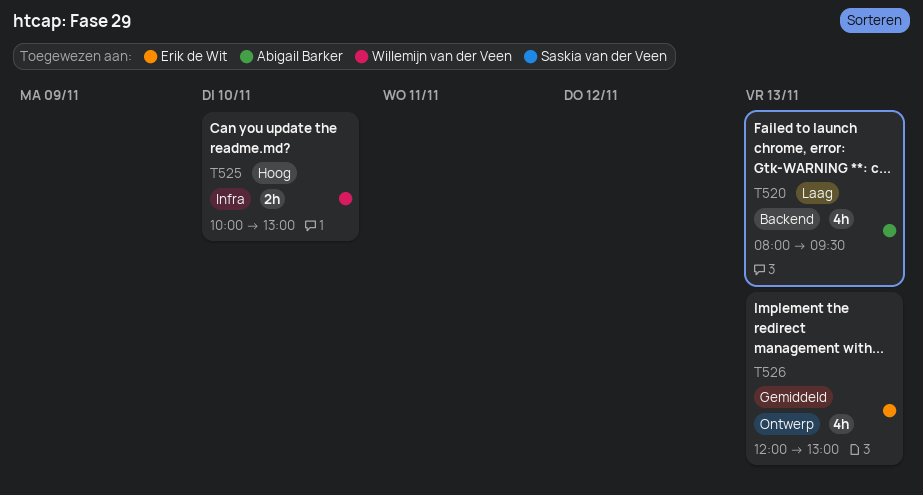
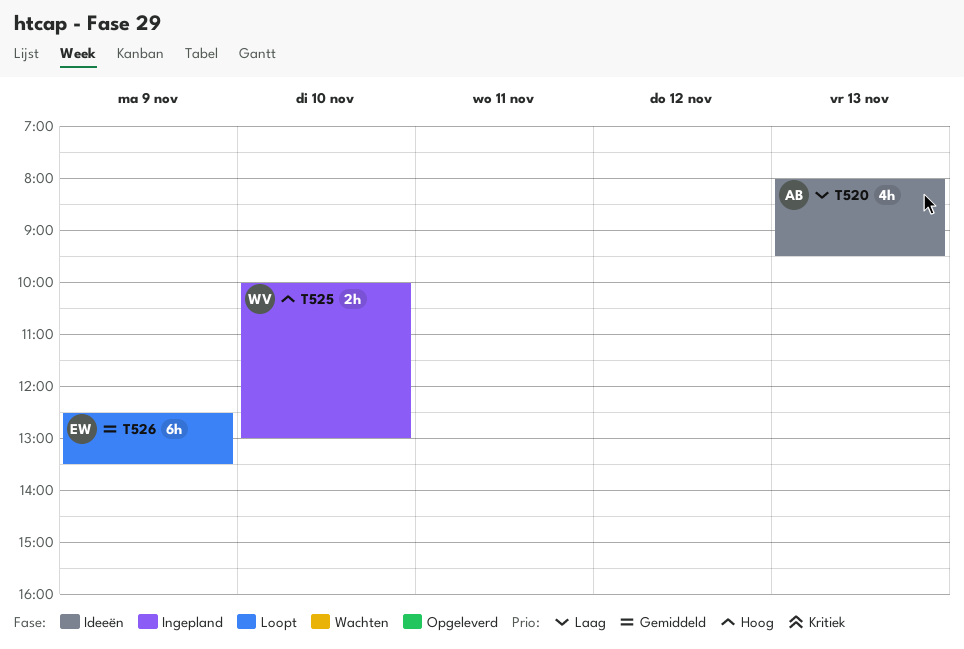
T526, estimate: 4h -> 6h
T526, day: Nov 13 -> Nov 9
T526, begins: 12:00 -> 12:30
T526, ends: 13:00 -> 13:30

